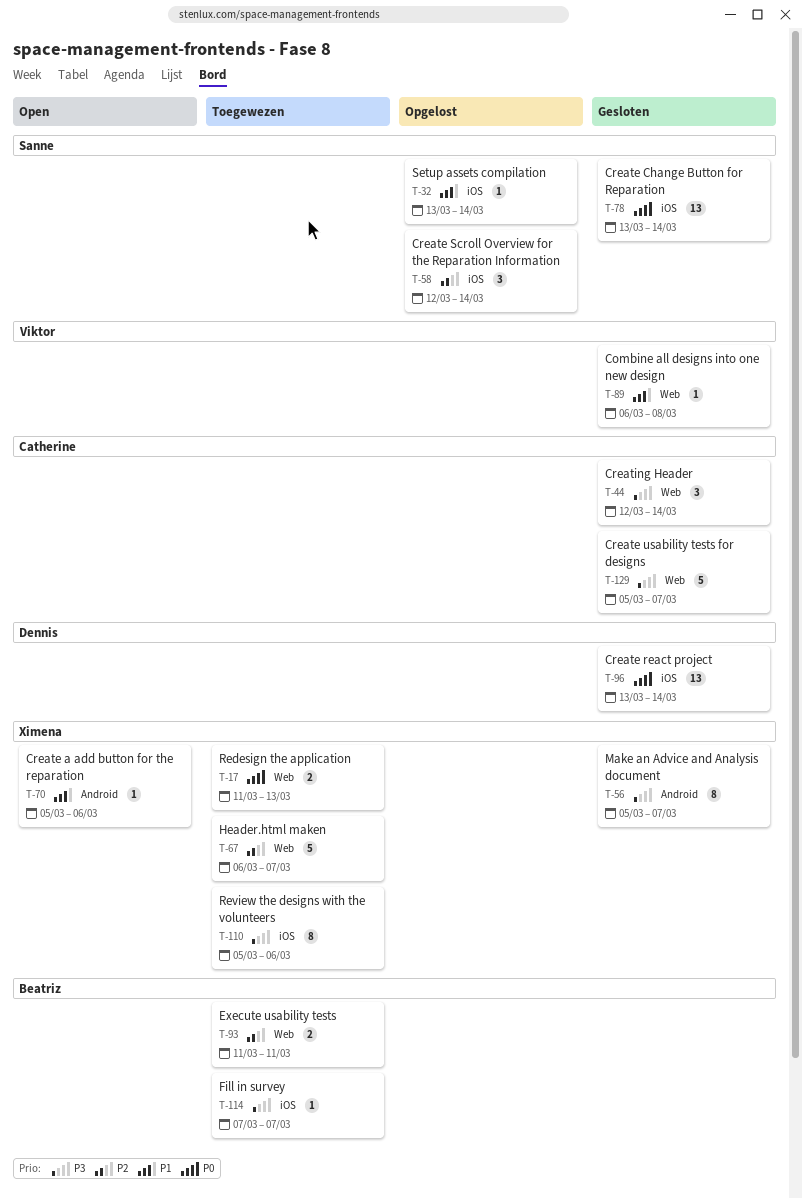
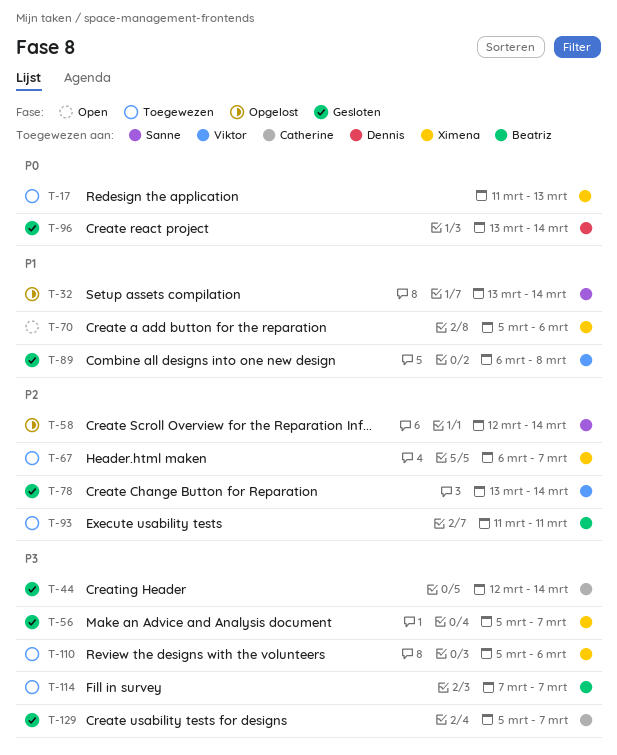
T-78, owner: Sanne -> Viktor
T-78, priority: P0 -> P2

